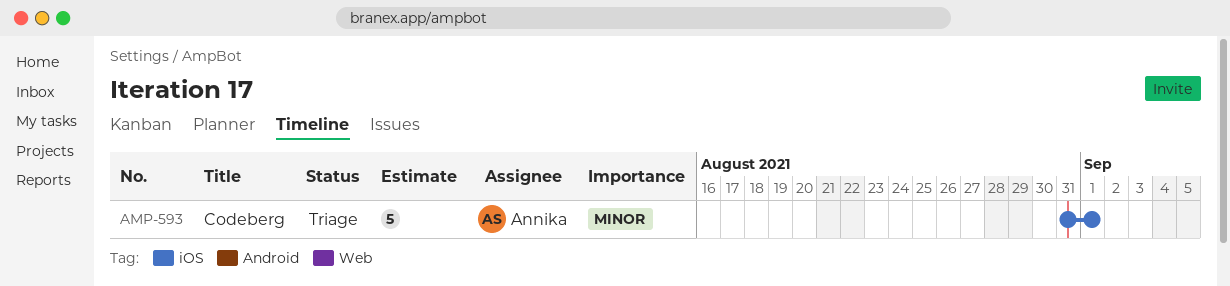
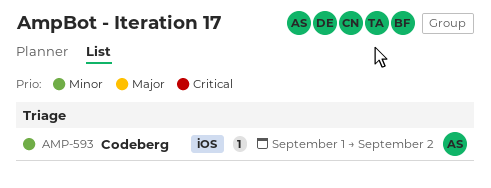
AMP-593, estimate: 5 -> 1
AMP-593, start: Aug 31 -> Sep 1
AMP-593, due: Sep 1 -> Sep 2

